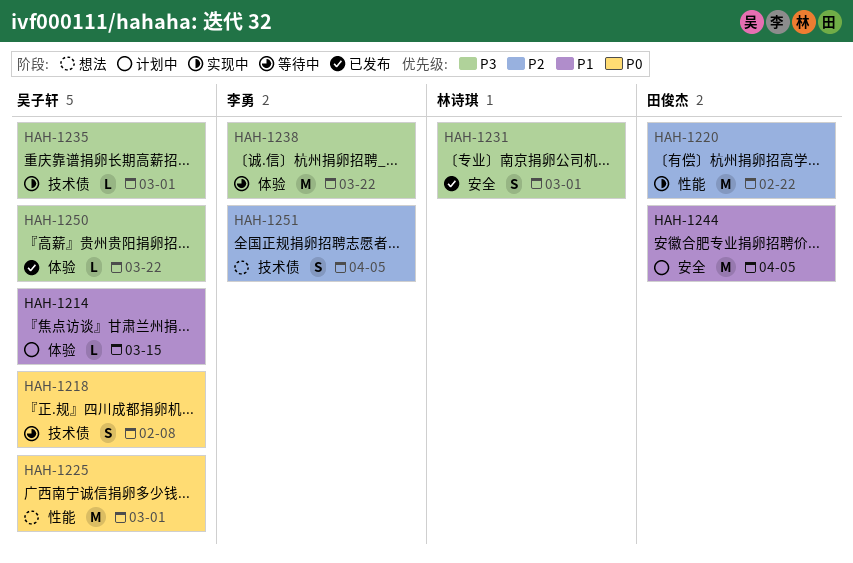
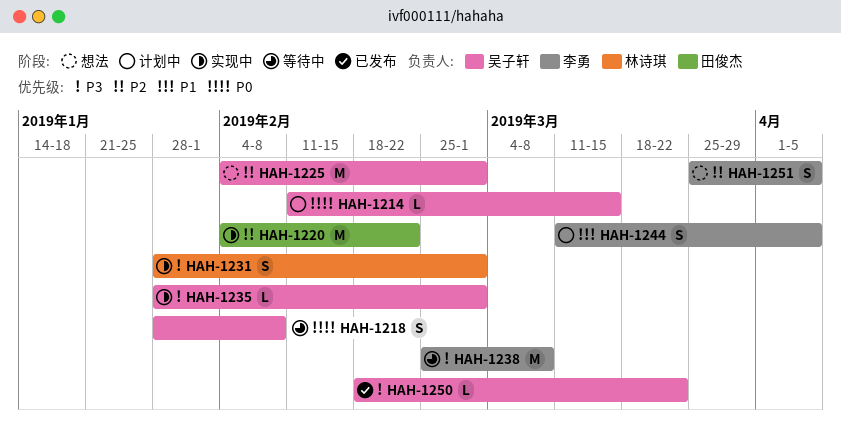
HAH-1214, priority: P1 -> P0
HAH-1225, priority: P0 -> P2
HAH-1231, status: 已发布 -> 实现中
HAH-1238, due: Mar 22 -> Mar 8
HAH-1244, owner: 田俊杰 -> 李勇
HAH-1244, estimate: M -> S

